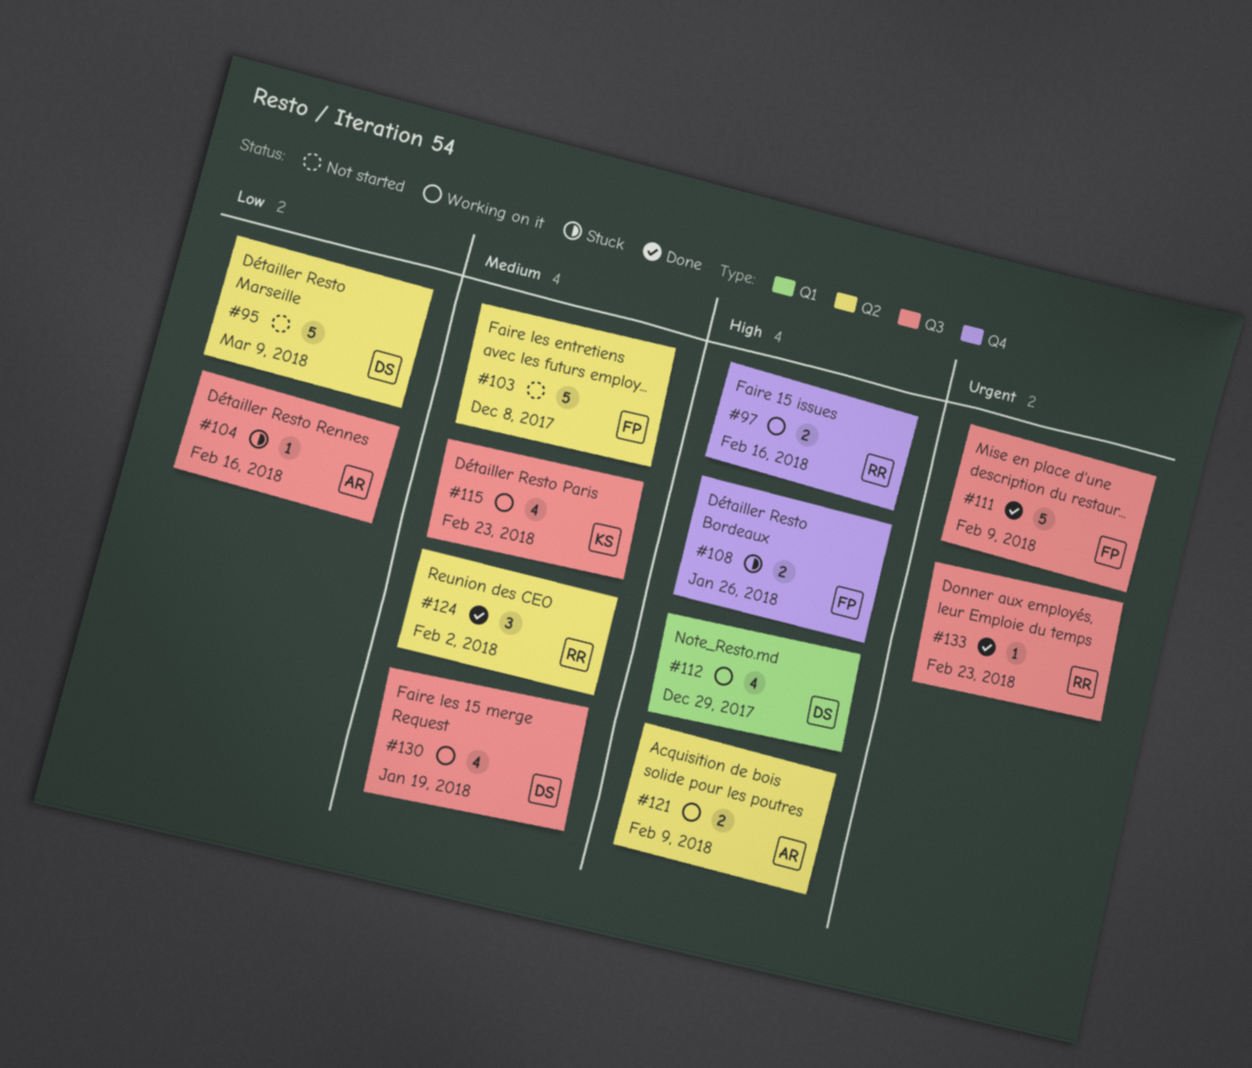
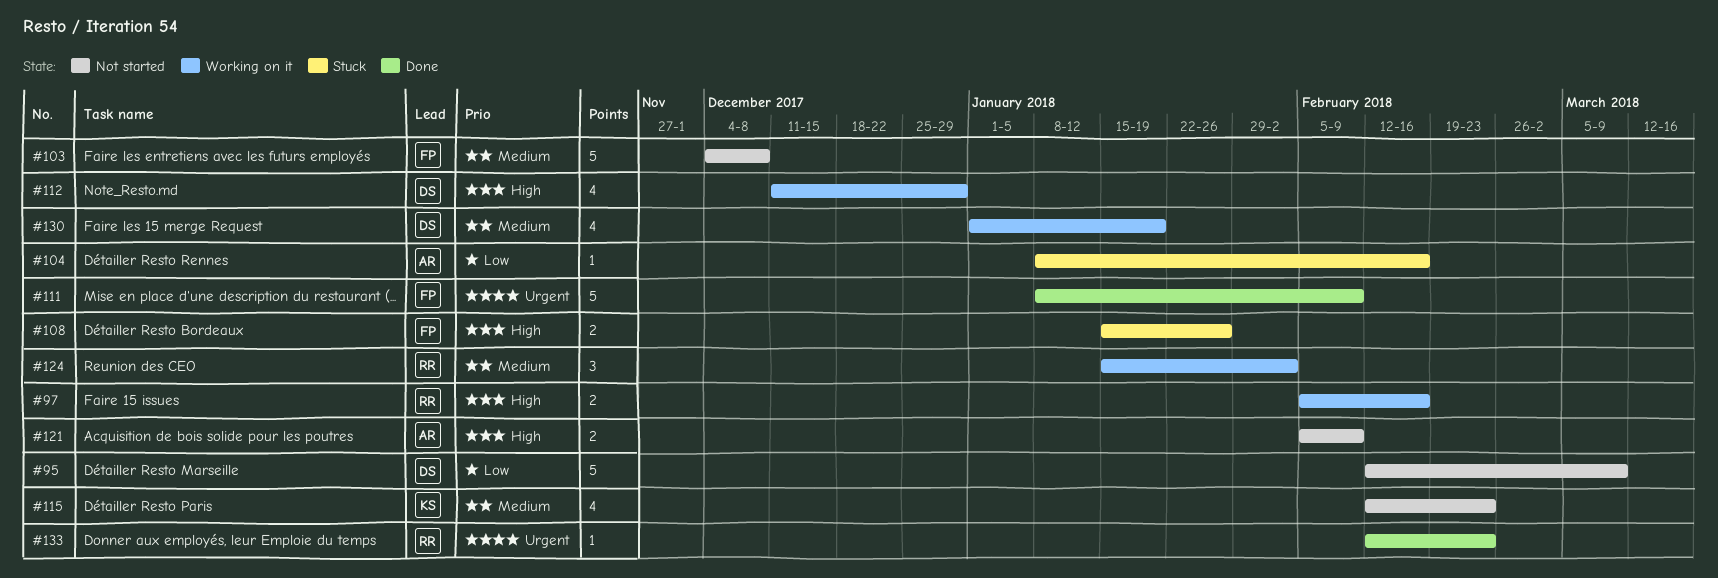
#115, status: Working on it -> Not started
#121, status: Working on it -> Not started
#124, status: Done -> Working on it

